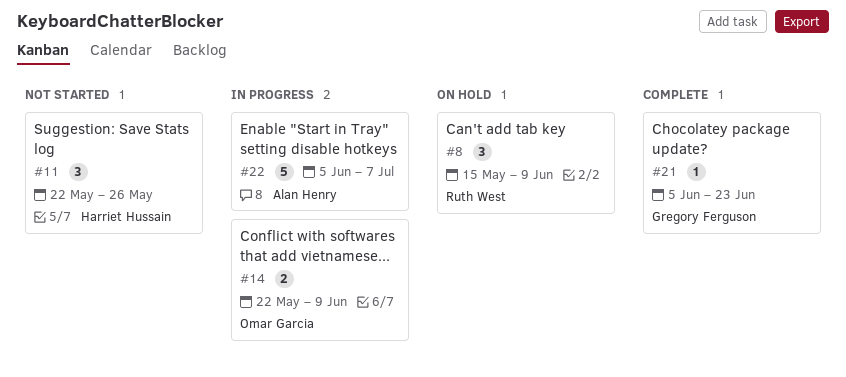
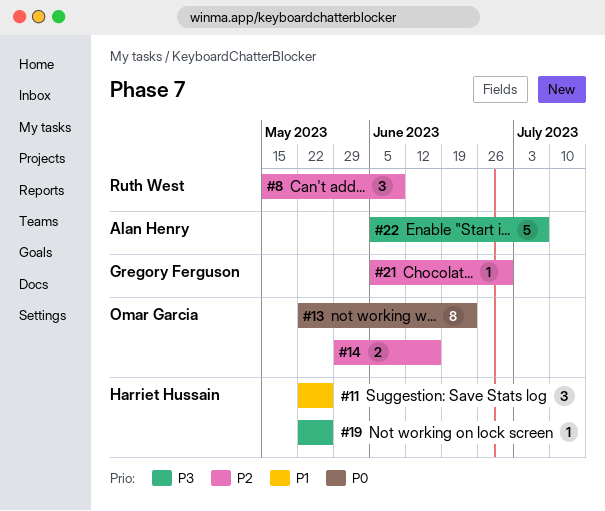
#13: none -> present
#14, start: May 22 -> May 29
#14, due: Jun 9 -> Jun 16
#19: none -> present
#21, due: Jun 23 -> Jun 30

